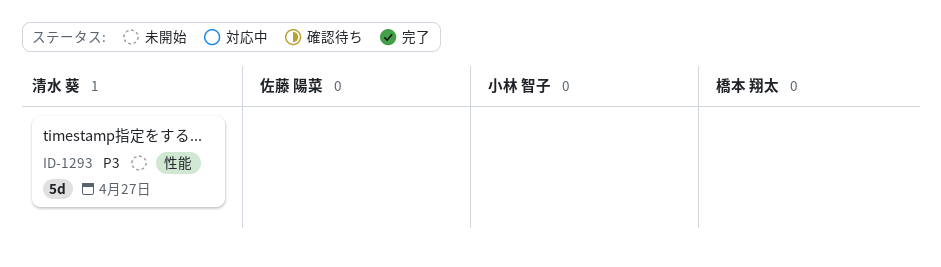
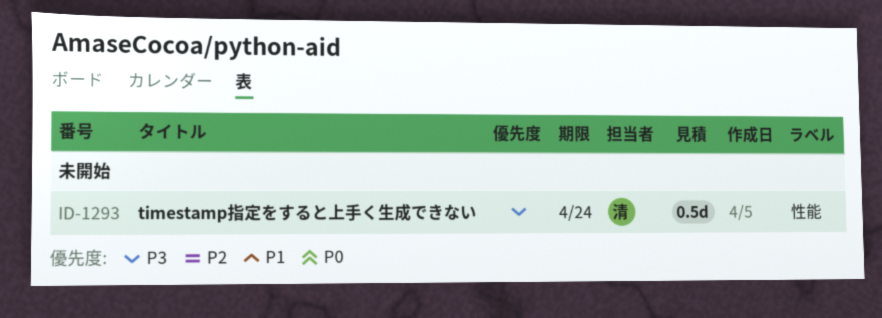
ID-1293, estimate: 5d -> 0.5d
ID-1293, due: Apr 27 -> Apr 24

